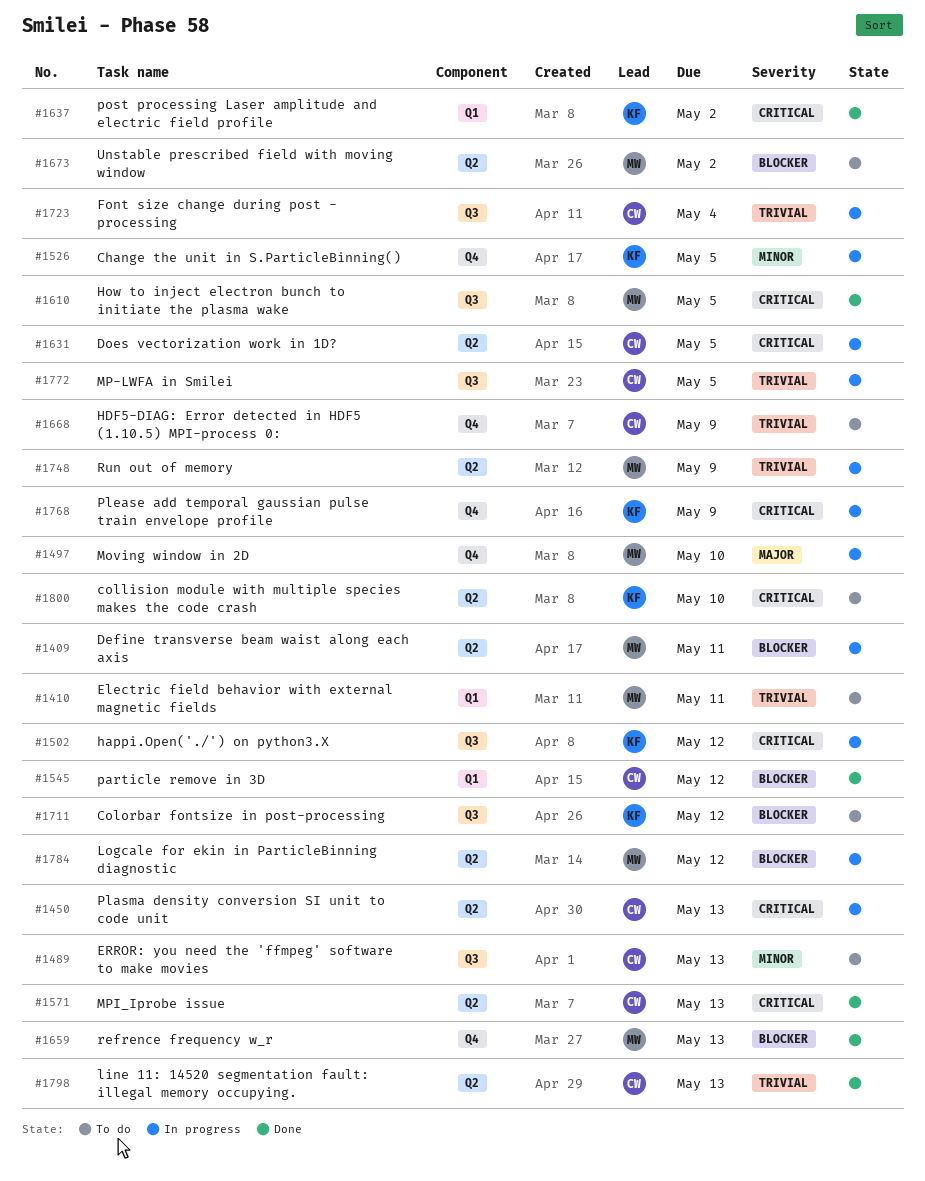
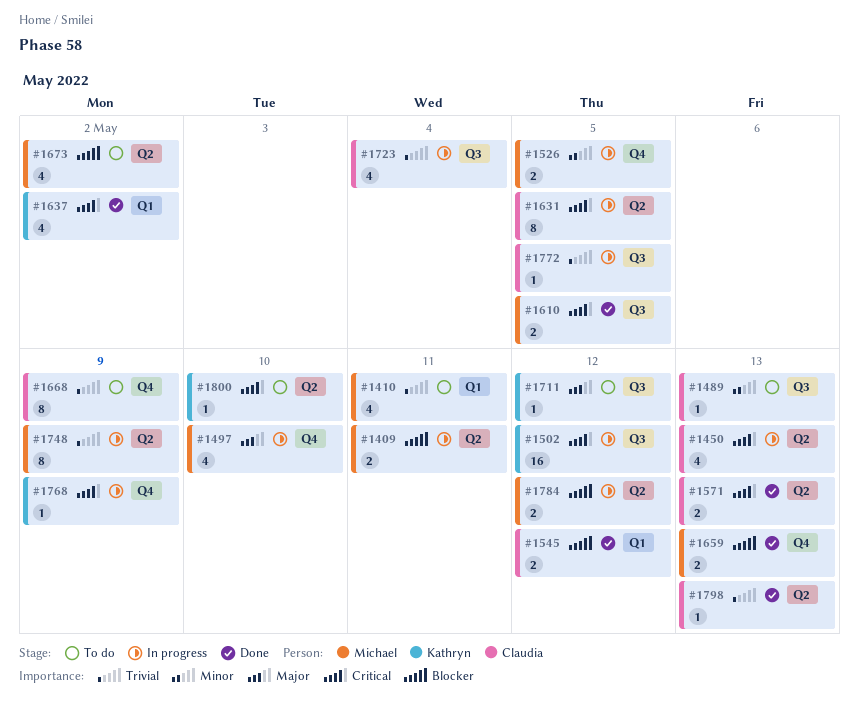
#1526, owner: Kathryn -> Michael
#1711, priority: Blocker -> Major

